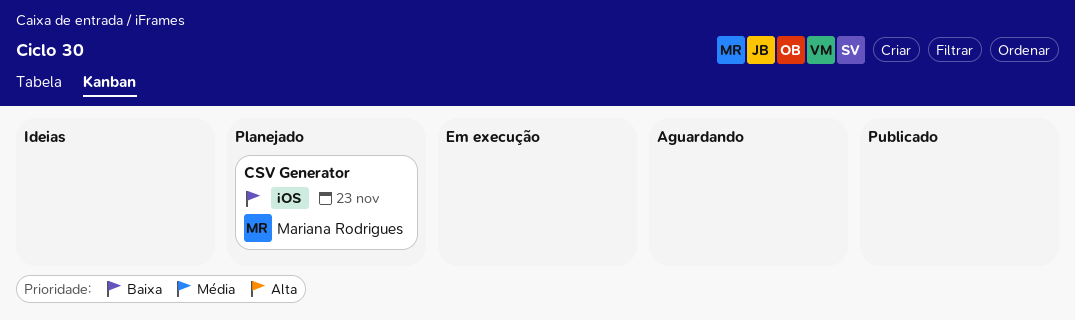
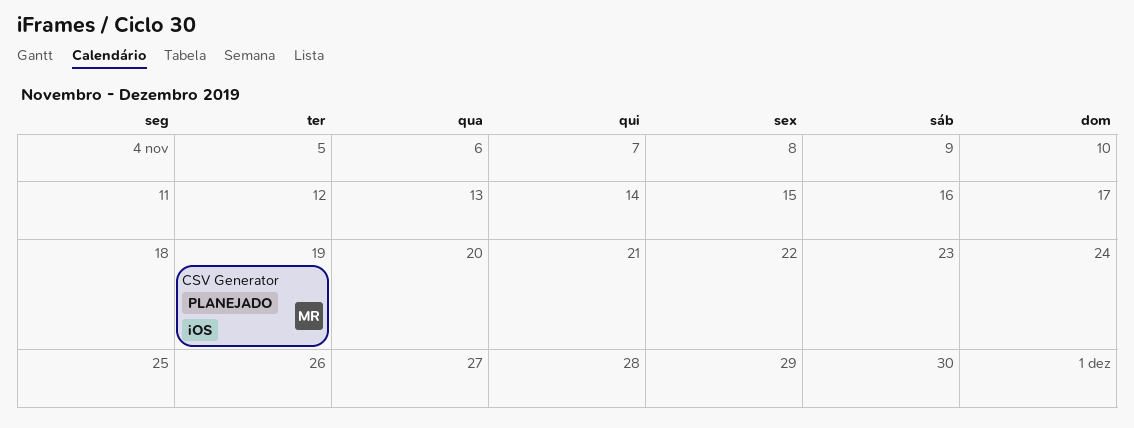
CSV Generator, due: Nov 23 -> Nov 19

